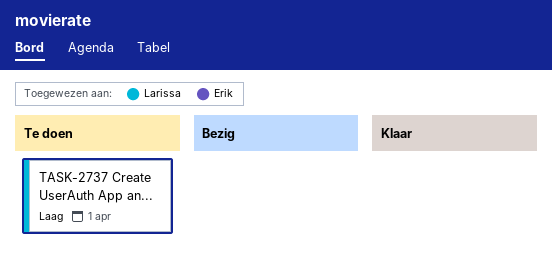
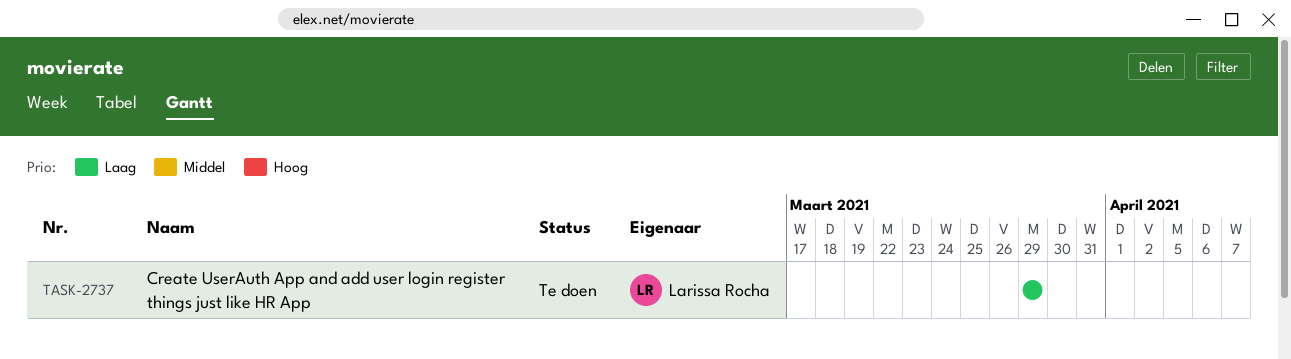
TASK-2737, due: Apr 1 -> Mar 29

